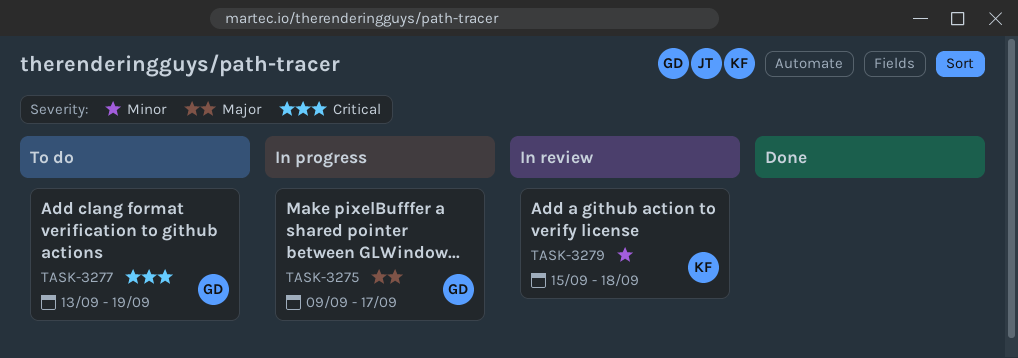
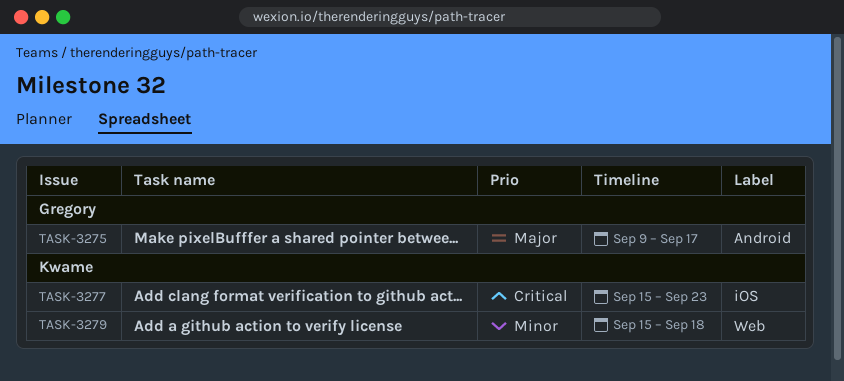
TASK-3277, owner: Gregory -> Kwame
TASK-3277, start: Sep 13 -> Sep 15
TASK-3277, due: Sep 19 -> Sep 23

